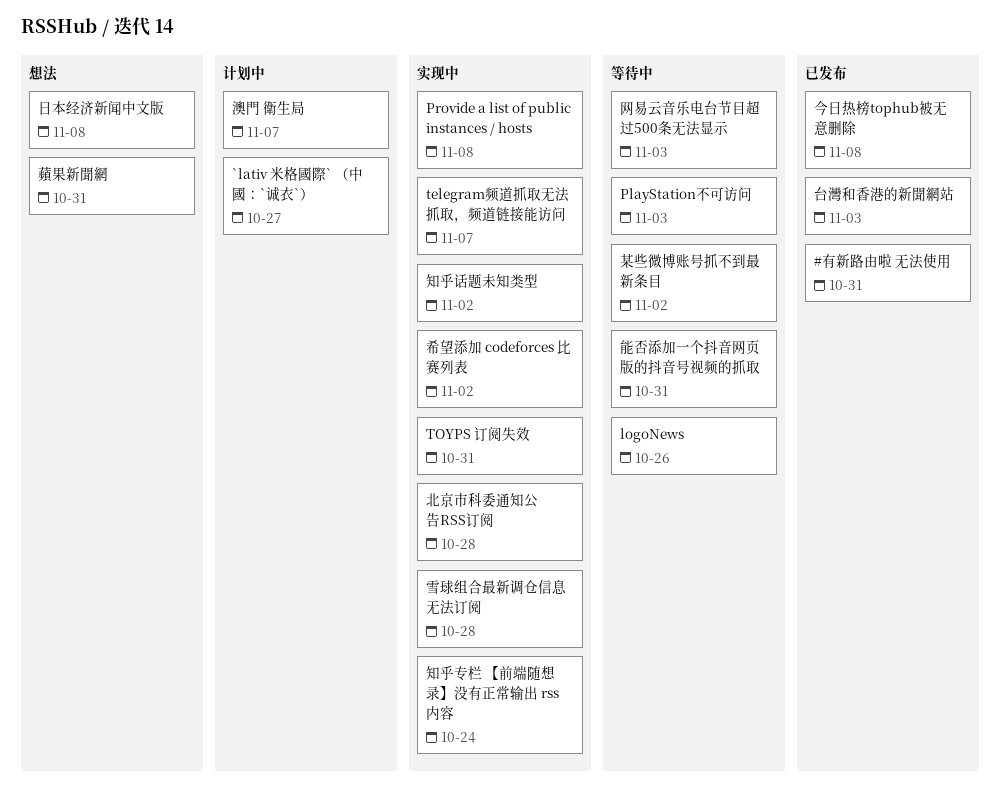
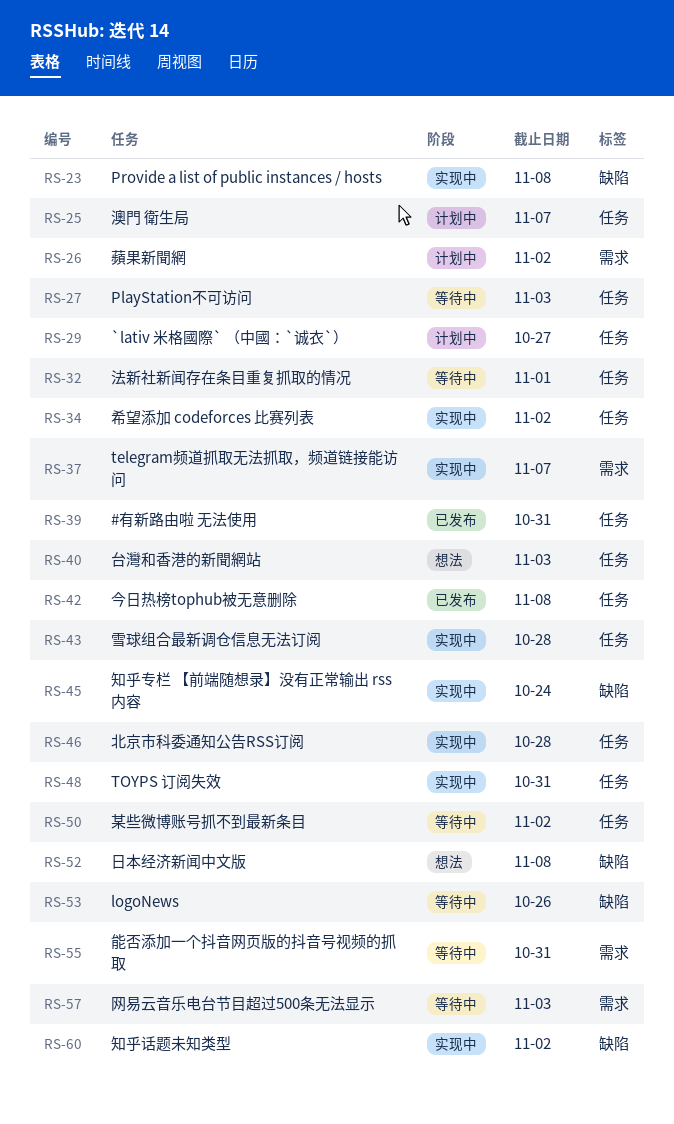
台灣和香港的新聞網站, status: 已发布 -> 想法
法新社新闻存在条目重复抓取的情况: none -> present
蘋果新聞網, status: 想法 -> 计划中
蘋果新聞網, due: Oct 31 -> Nov 2

